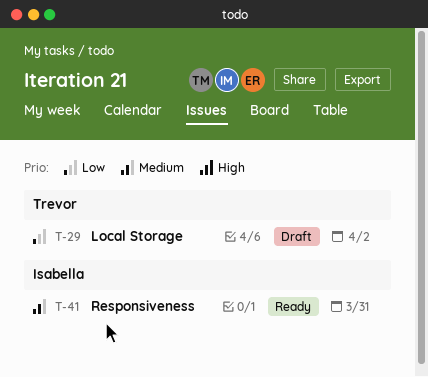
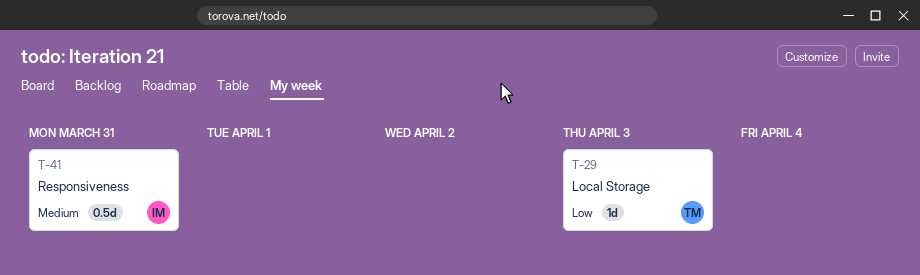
T-29, due: Apr 2 -> Apr 3

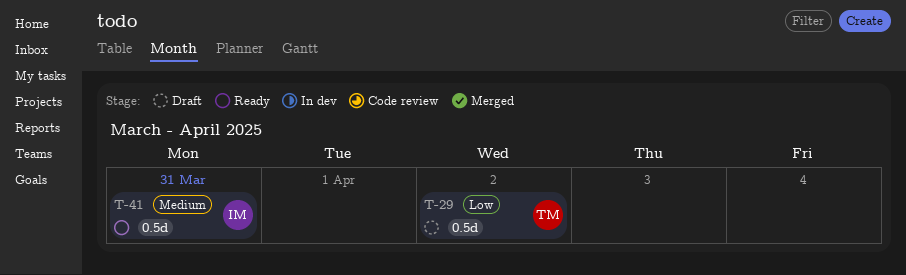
T-29, estimate: 1d -> 0.5d
T-29, due: Apr 3 -> Apr 2

